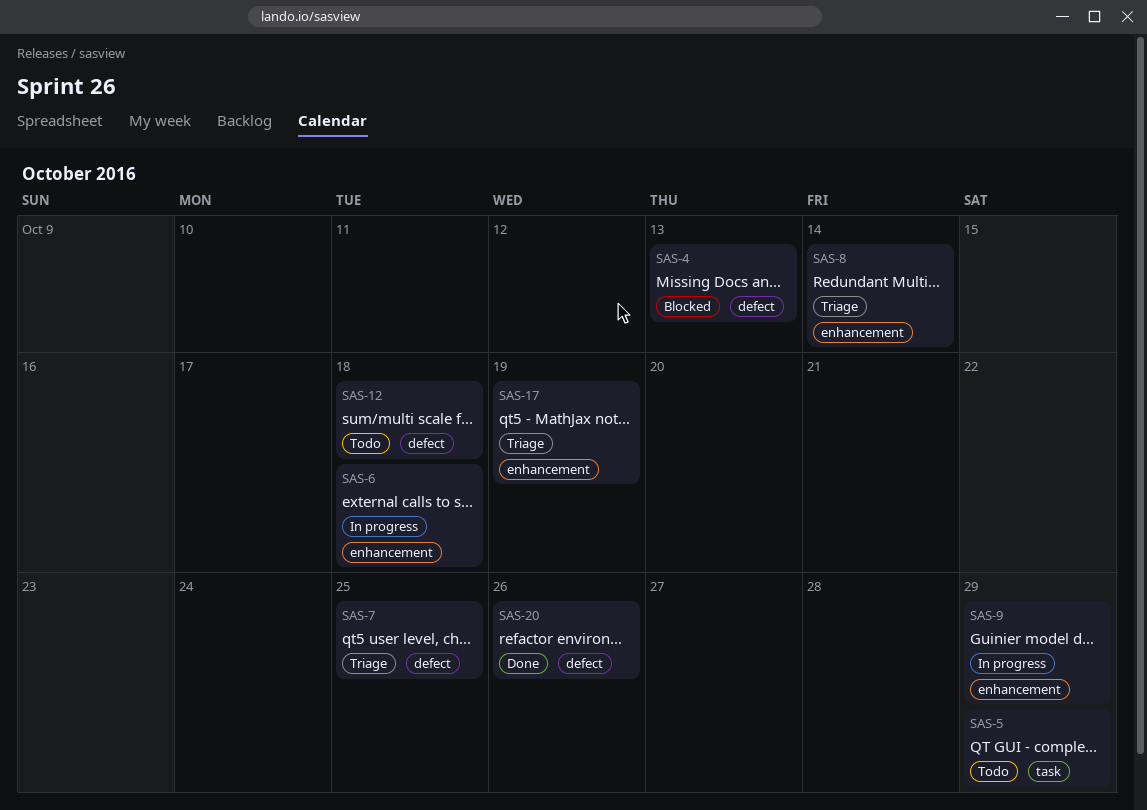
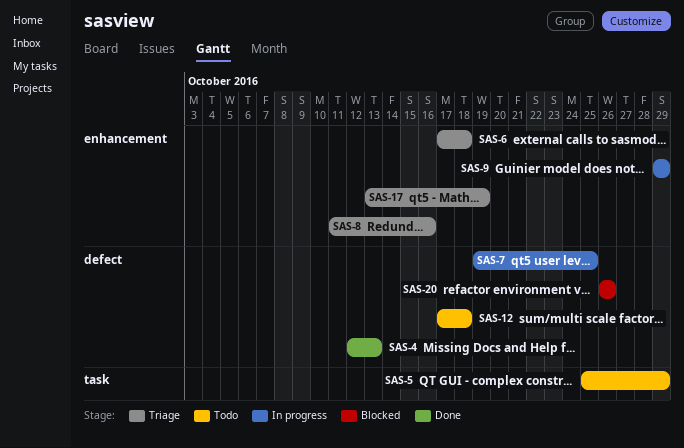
SAS-4, status: Blocked -> Done
SAS-6, status: In progress -> Triage
SAS-7, status: Triage -> In progress
SAS-8, due: Oct 14 -> Oct 16
SAS-20, status: Done -> Blocked

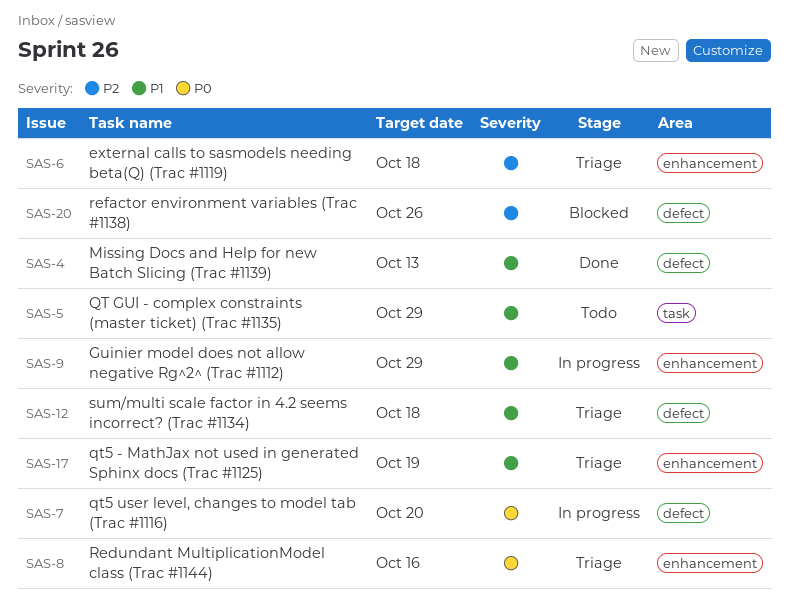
SAS-7, due: Oct 25 -> Oct 20
SAS-12, status: Todo -> Triage

